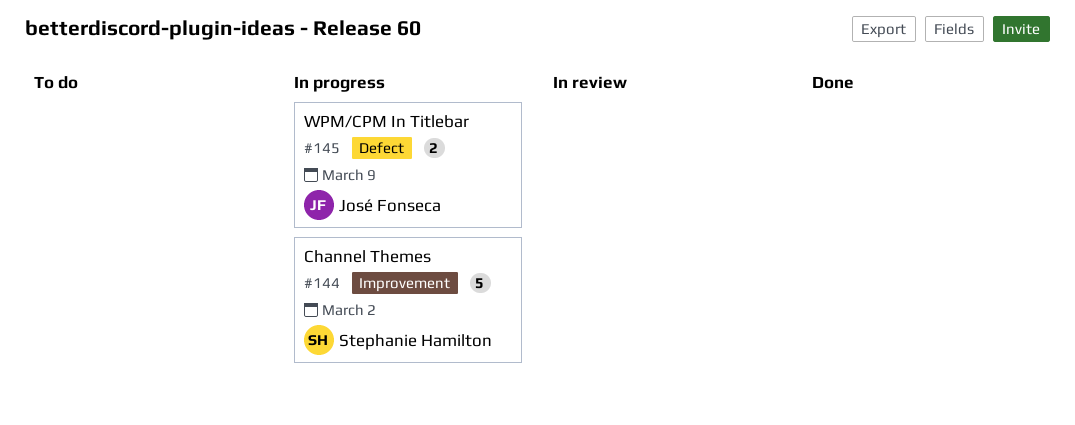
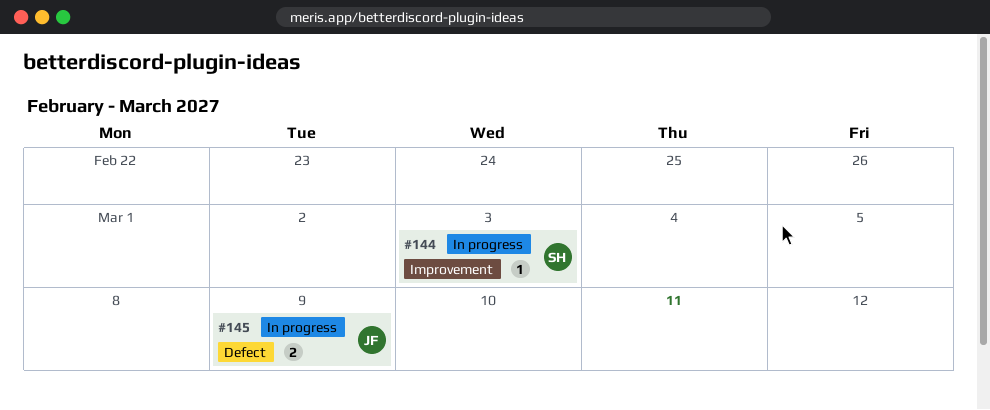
#144, estimate: 5 -> 1
#144, due: Mar 2 -> Mar 3

